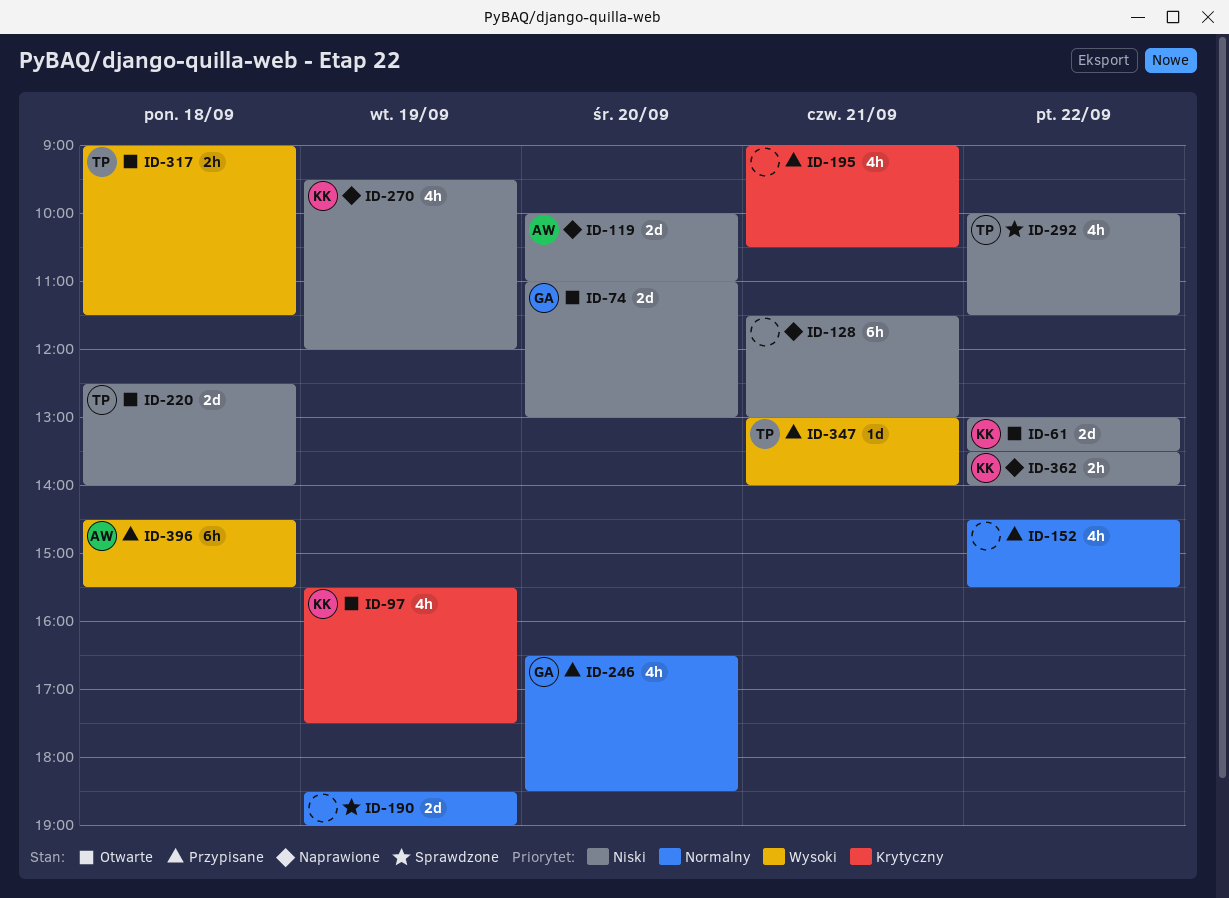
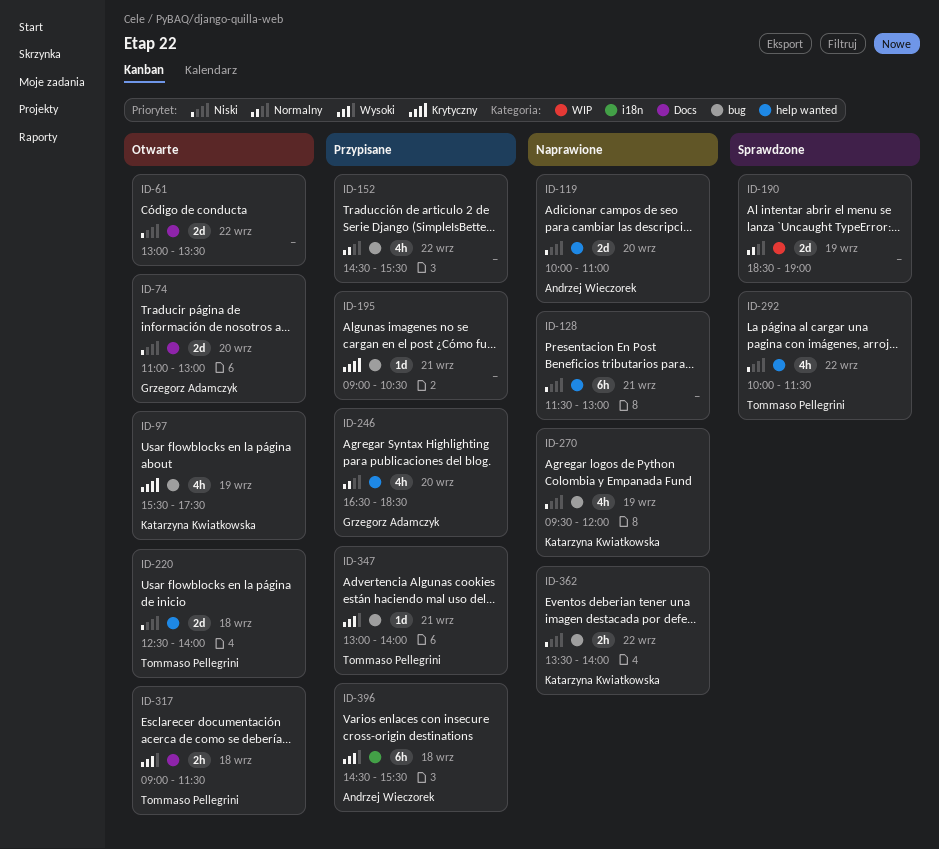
ID-61, owner: Katarzyna Kwiatkowska -> none
ID-195, estimate: 4h -> 1d

